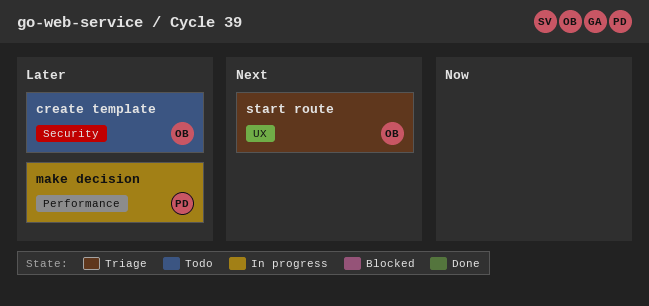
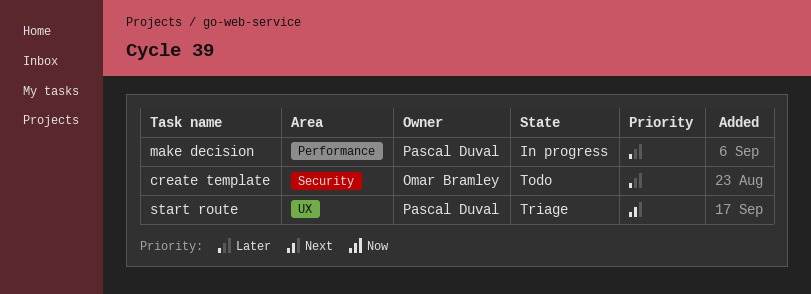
start route, owner: Omar Bramley -> Pascal Duval

